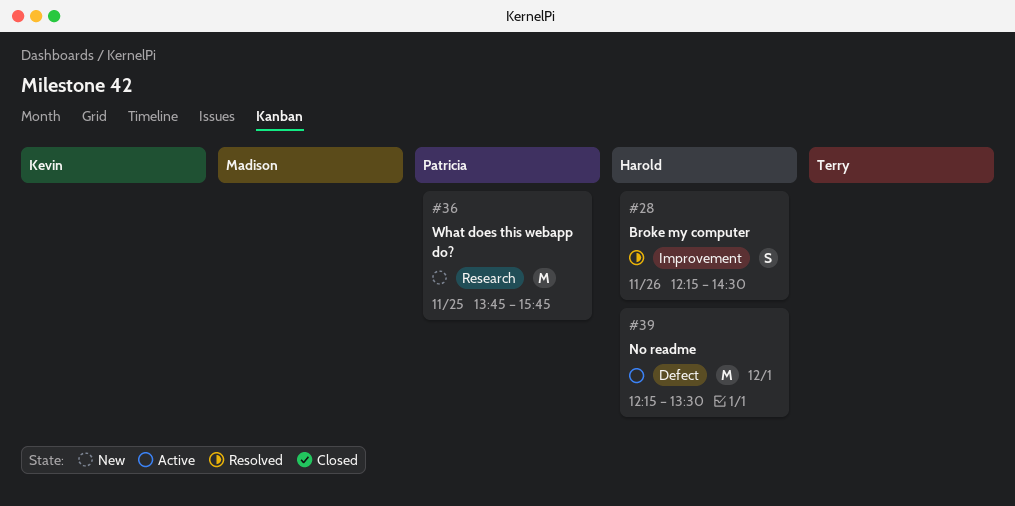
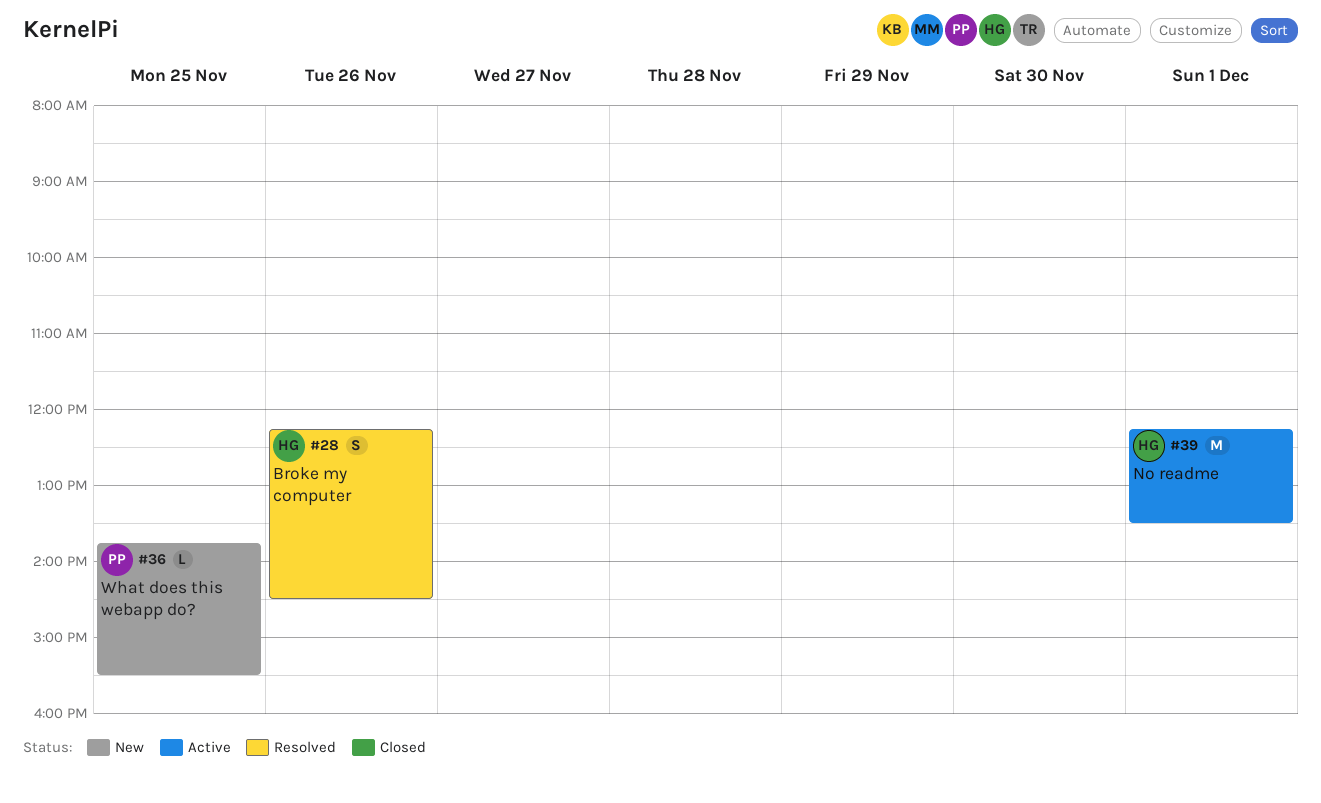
#36, estimate: M -> L
#36, ends: 15:45 -> 15:30

